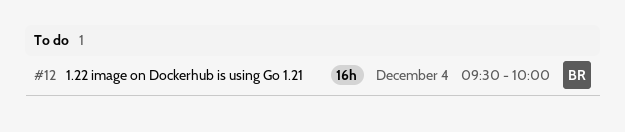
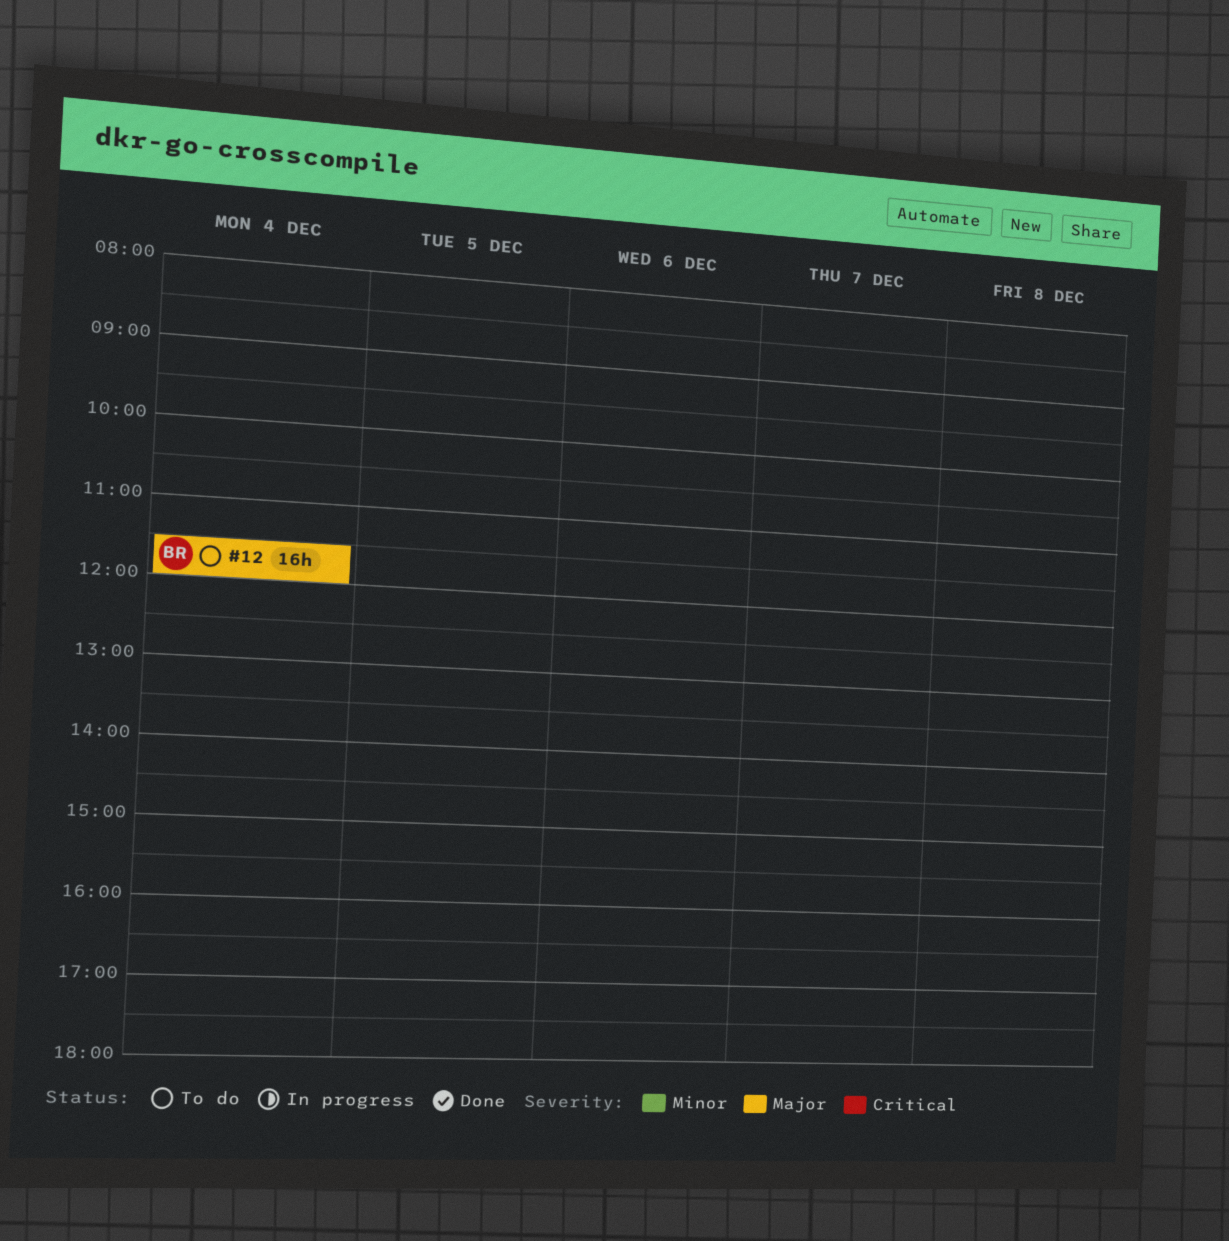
#12, begins: 09:30 -> 11:30
#12, ends: 10:00 -> 12:00

